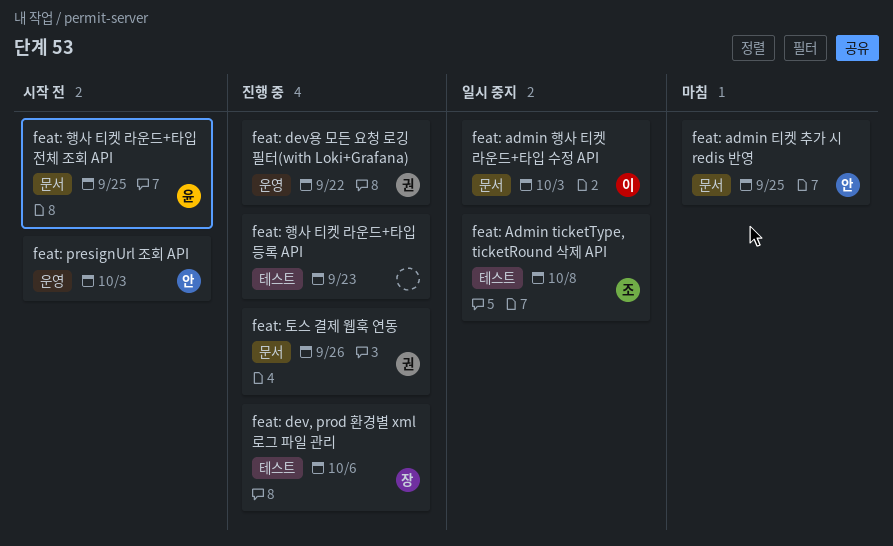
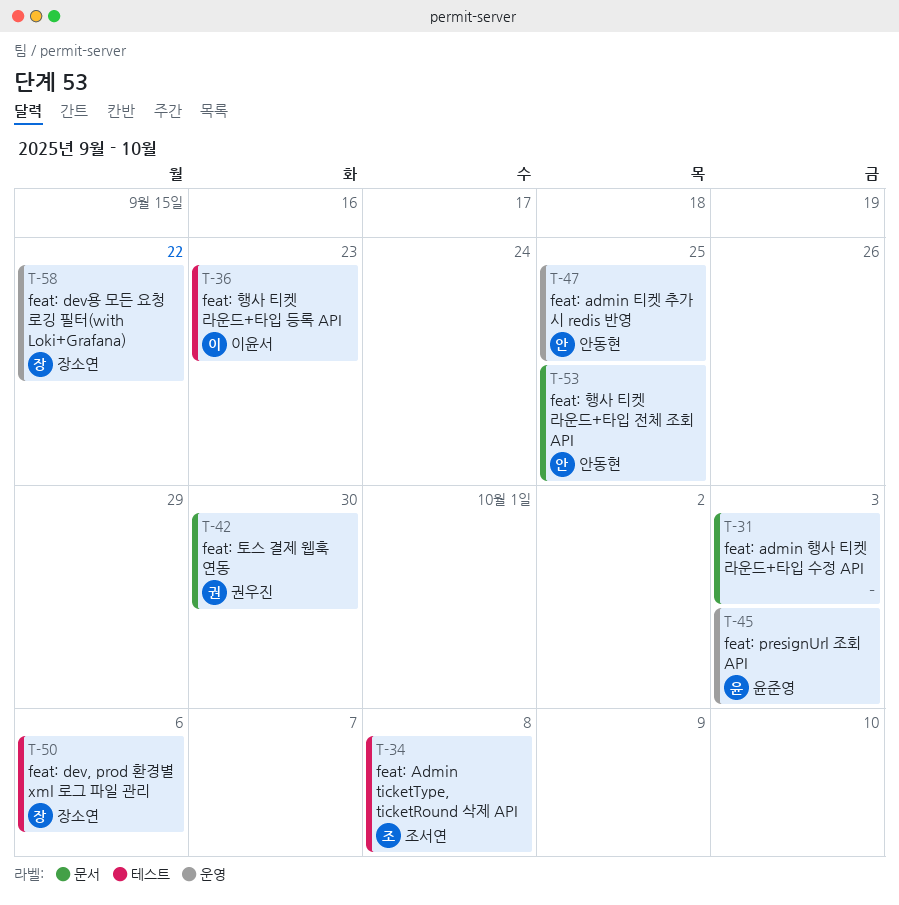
feat: admin 티켓 추가 시 redis 반영, label: 문서 -> 운영
feat: admin 행사 티켓 라운드+타입 수정 API, owner: 이윤서 -> none
feat: dev용 모든 요청 로깅 필터(with Loki+Grafana), owner: 권우진 -> 장소연
feat: presignUrl 조회 API, owner: 안동현 -> 윤준영
feat: 토스 결제 웹훅 연동, due: Sep 26 -> Sep 30
feat: 행사 티켓 라운드+타입 등록 API, owner: none -> 이윤서
feat: 행사 티켓 라운드+타입 전체 조회 API, owner: 윤준영 -> 안동현

